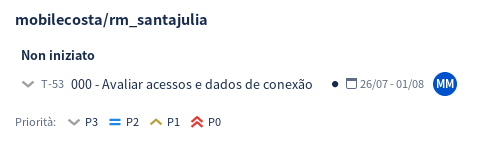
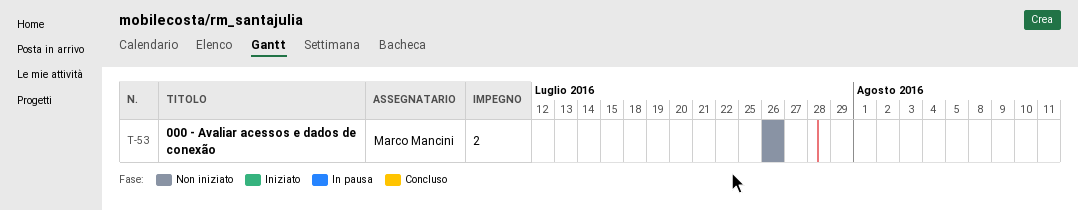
T-53, estimate: 1 -> 2
T-53, due: Aug 1 -> Jul 26

